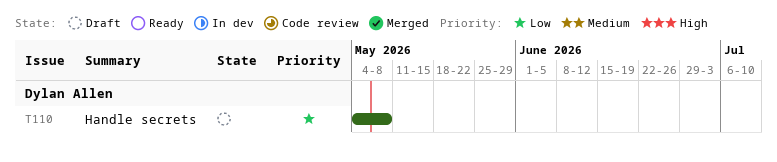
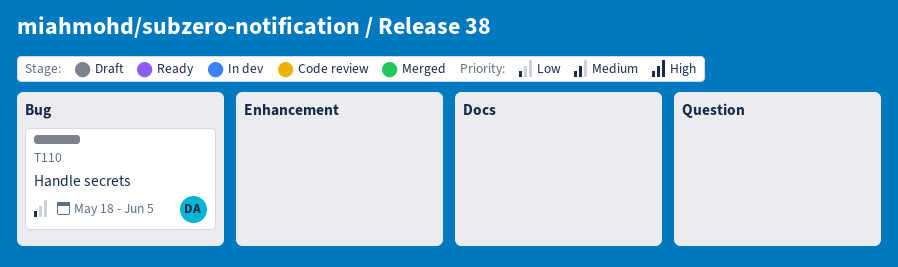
T110, start: May 4 -> May 18
T110, due: May 8 -> Jun 5

